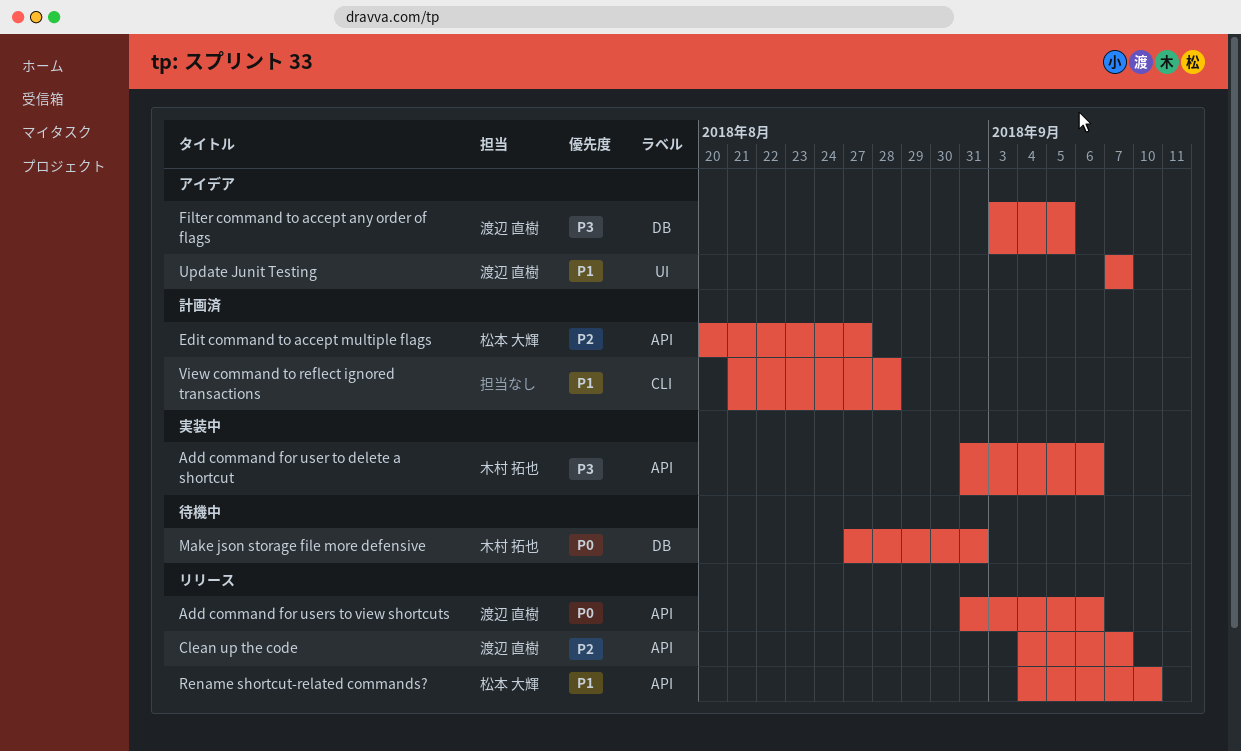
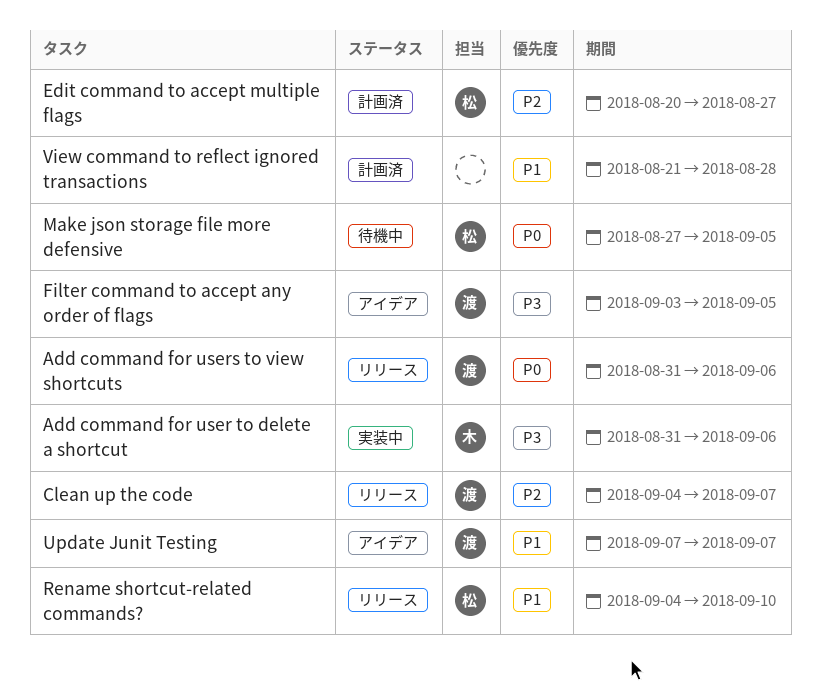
Make json storage file more defensive, owner: 木村 拓也 -> 松本 大輝
Make json storage file more defensive, due: Aug 31 -> Sep 5

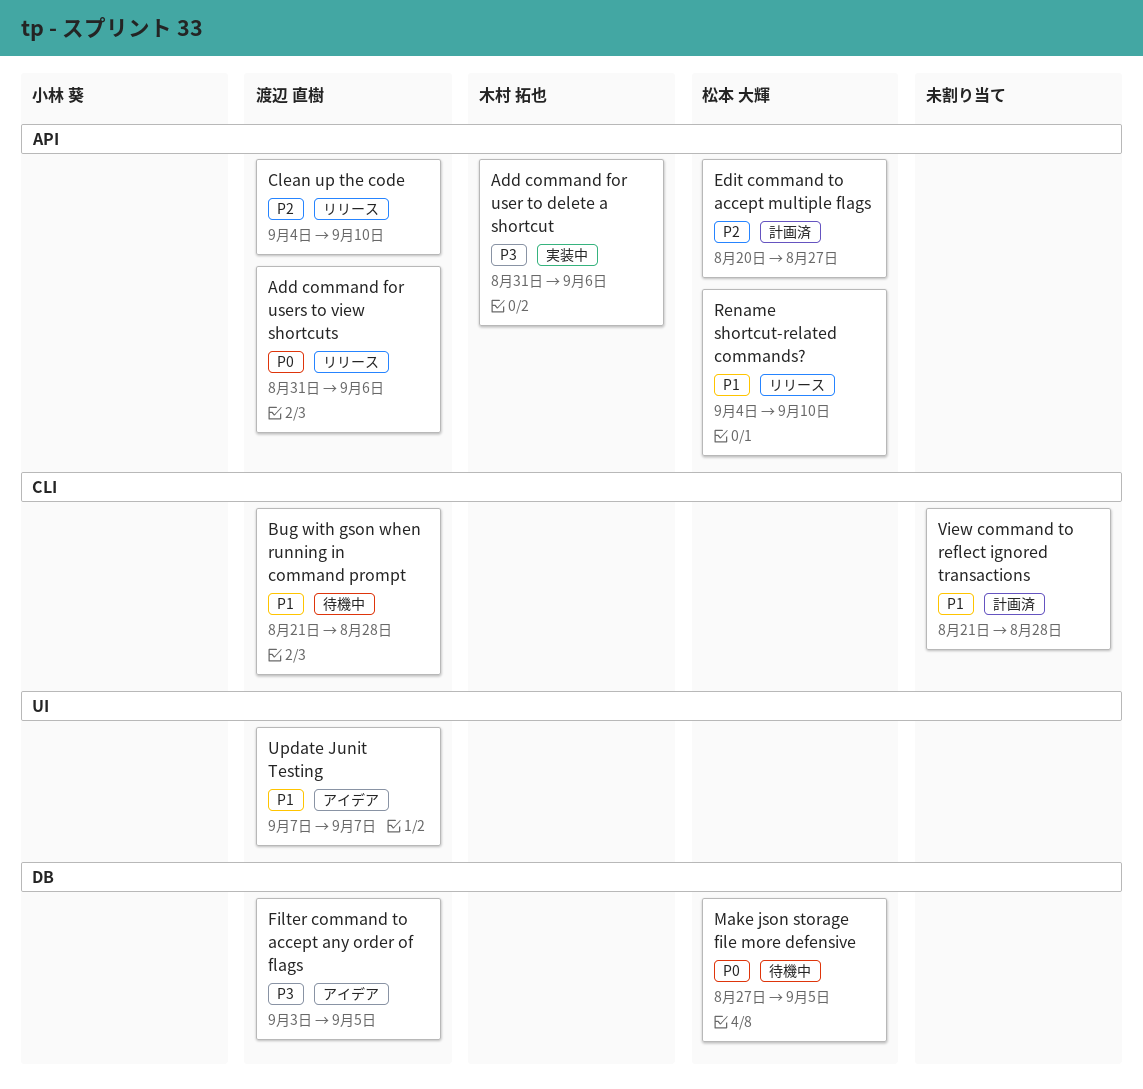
Bug with gson when running in command prompt: none -> present
Clean up the code, due: Sep 7 -> Sep 10

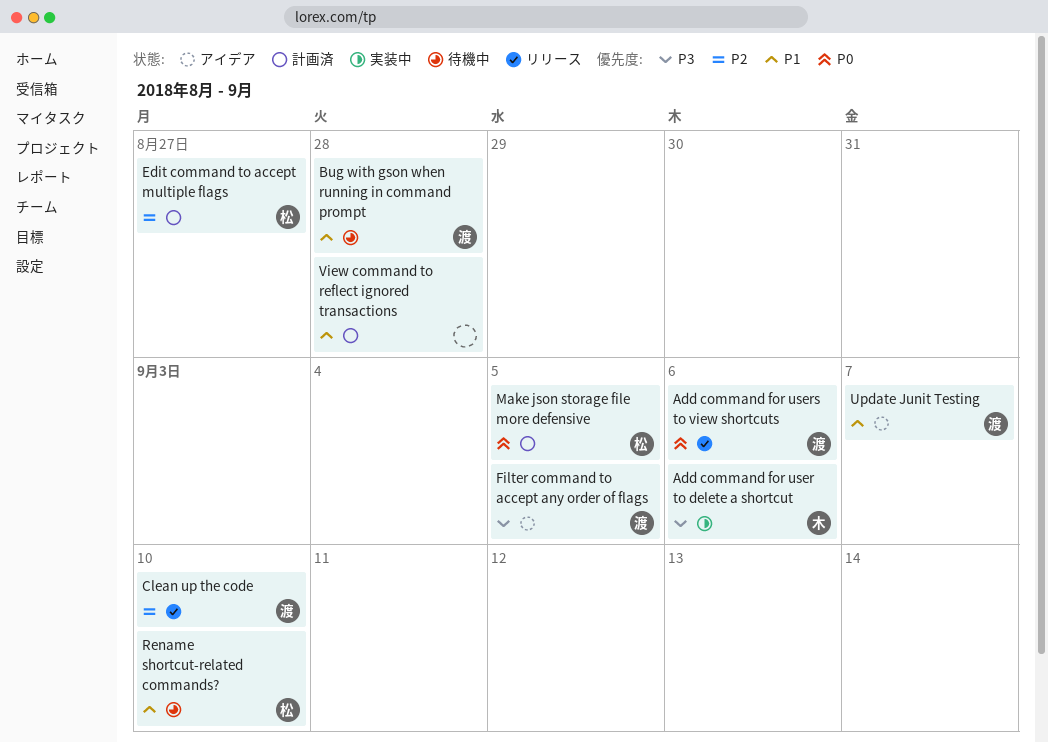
Make json storage file more defensive, status: 待機中 -> 計画済
Rename shortcut-related commands?, status: リリース -> 待機中

